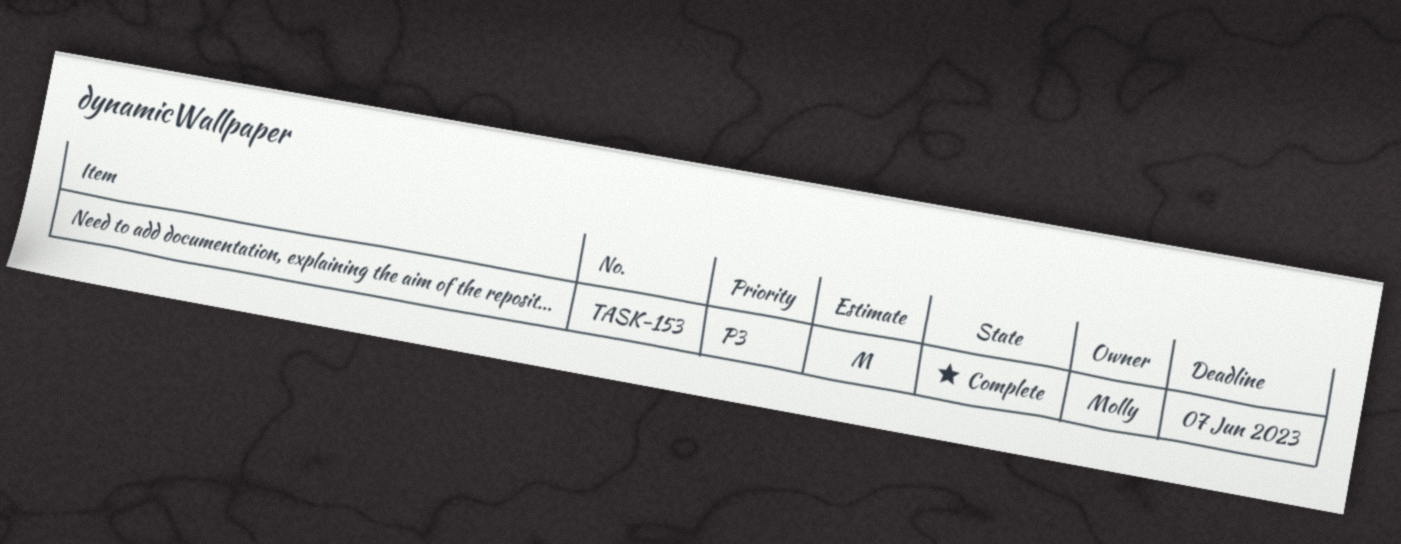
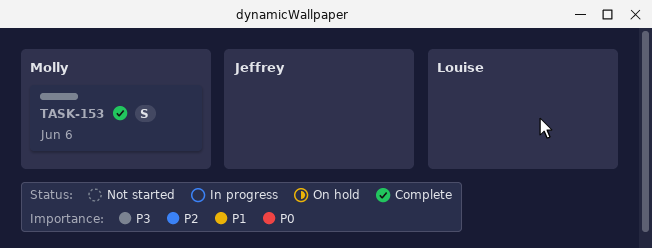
TASK-153, estimate: M -> S
TASK-153, due: Jun 7 -> Jun 6

